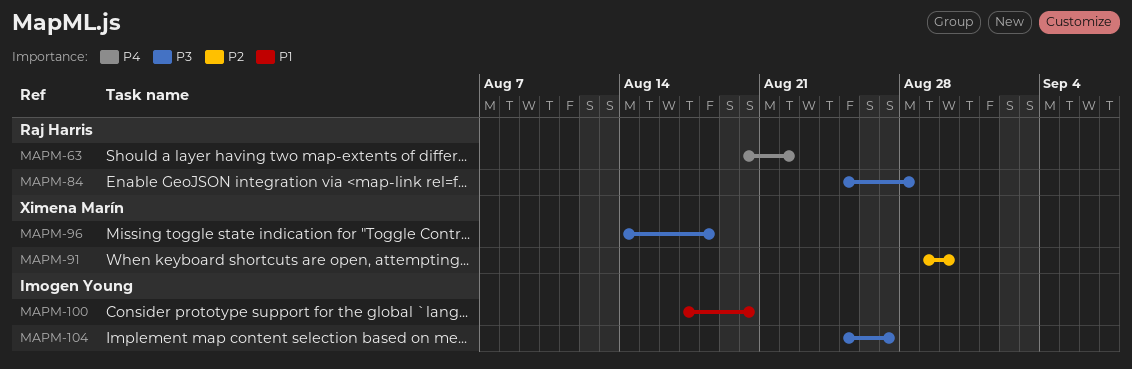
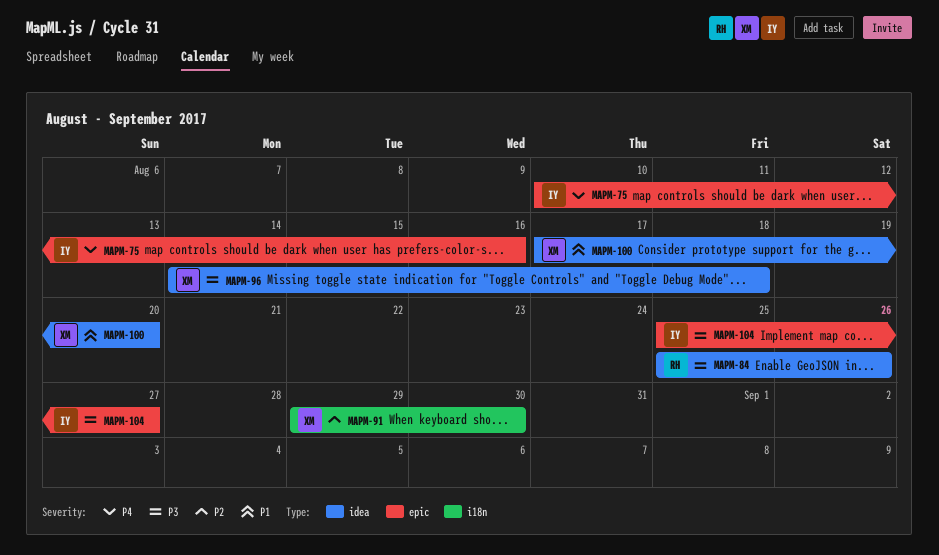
MAPM-63: present -> none
MAPM-75: none -> present
MAPM-84, due: Aug 28 -> Aug 26
MAPM-100, owner: Imogen Young -> Ximena Marín

